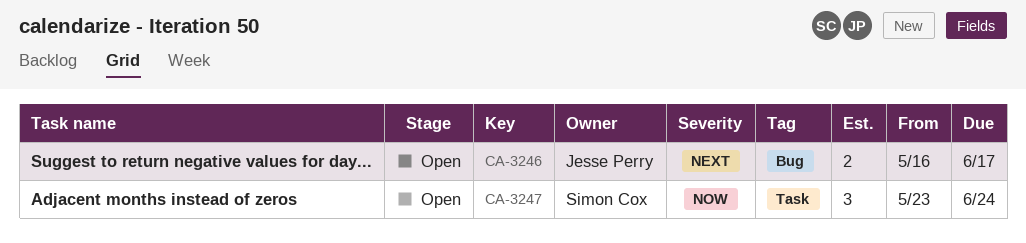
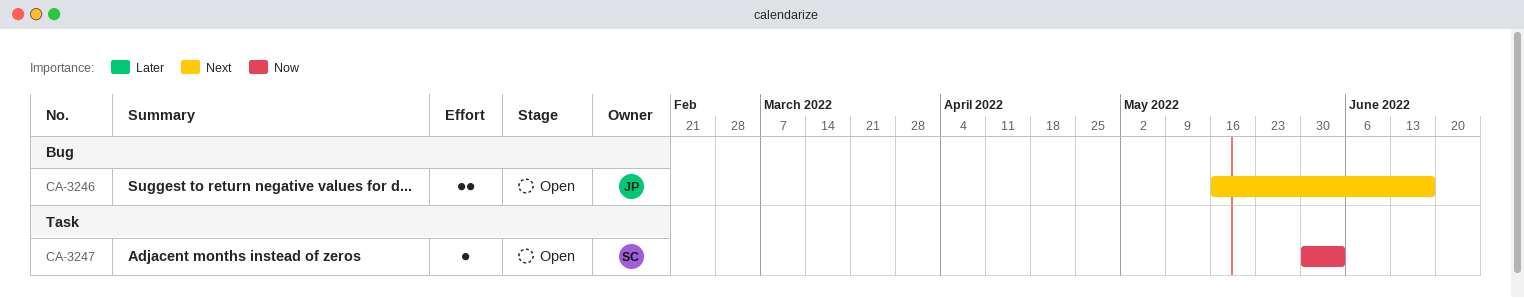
CA-3247, estimate: 3 -> 1
CA-3247, start: May 23 -> May 30
CA-3247, due: Jun 24 -> Jun 3

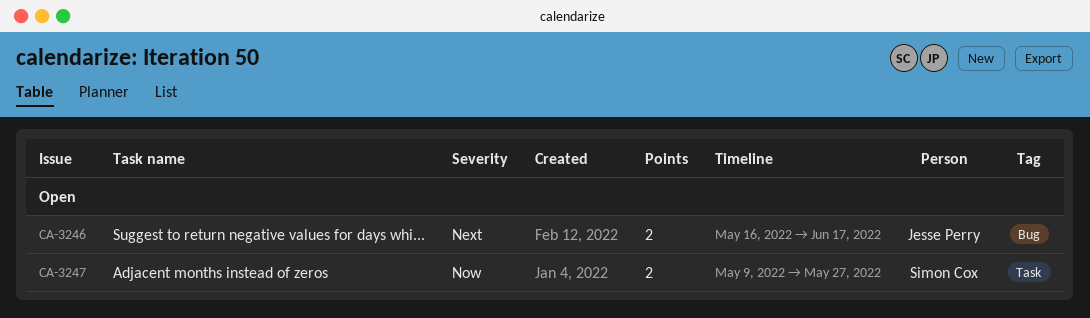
CA-3247, estimate: 1 -> 2
CA-3247, start: May 30 -> May 9
CA-3247, due: Jun 3 -> May 27

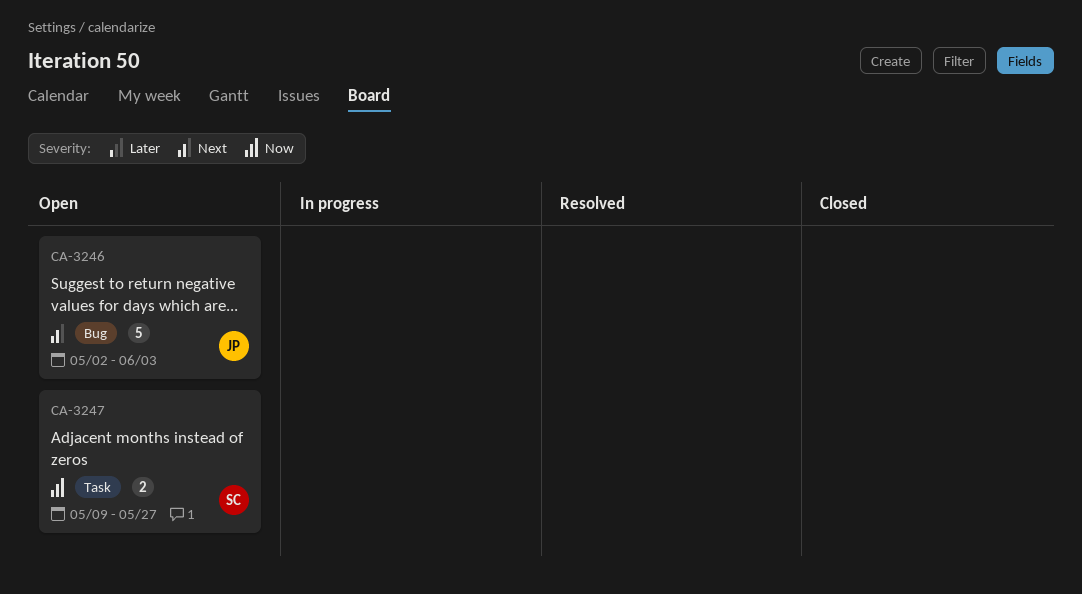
CA-3246, estimate: 2 -> 5
CA-3246, start: May 16 -> May 2
CA-3246, due: Jun 17 -> Jun 3

